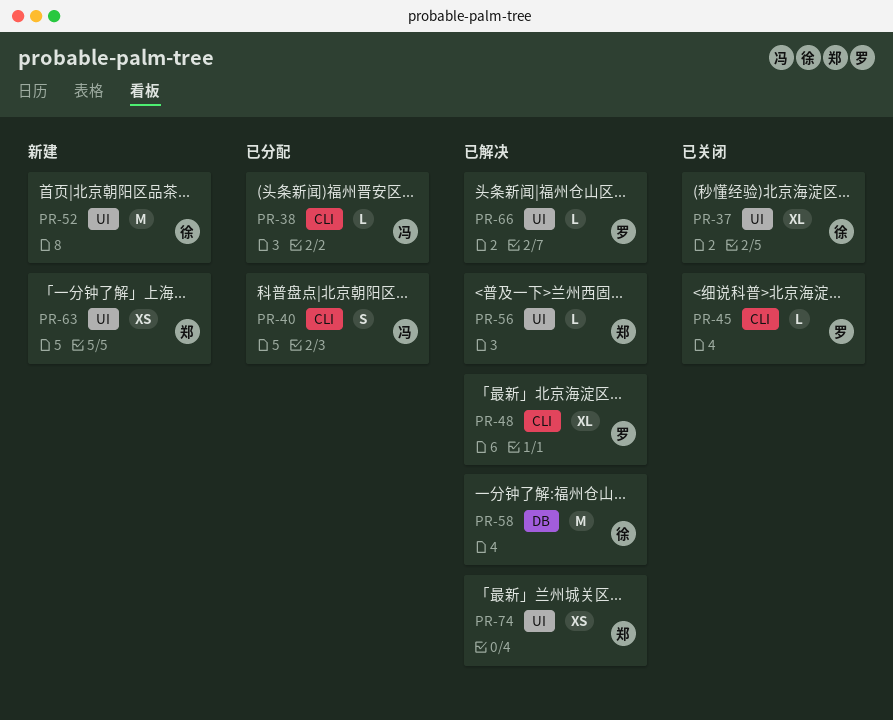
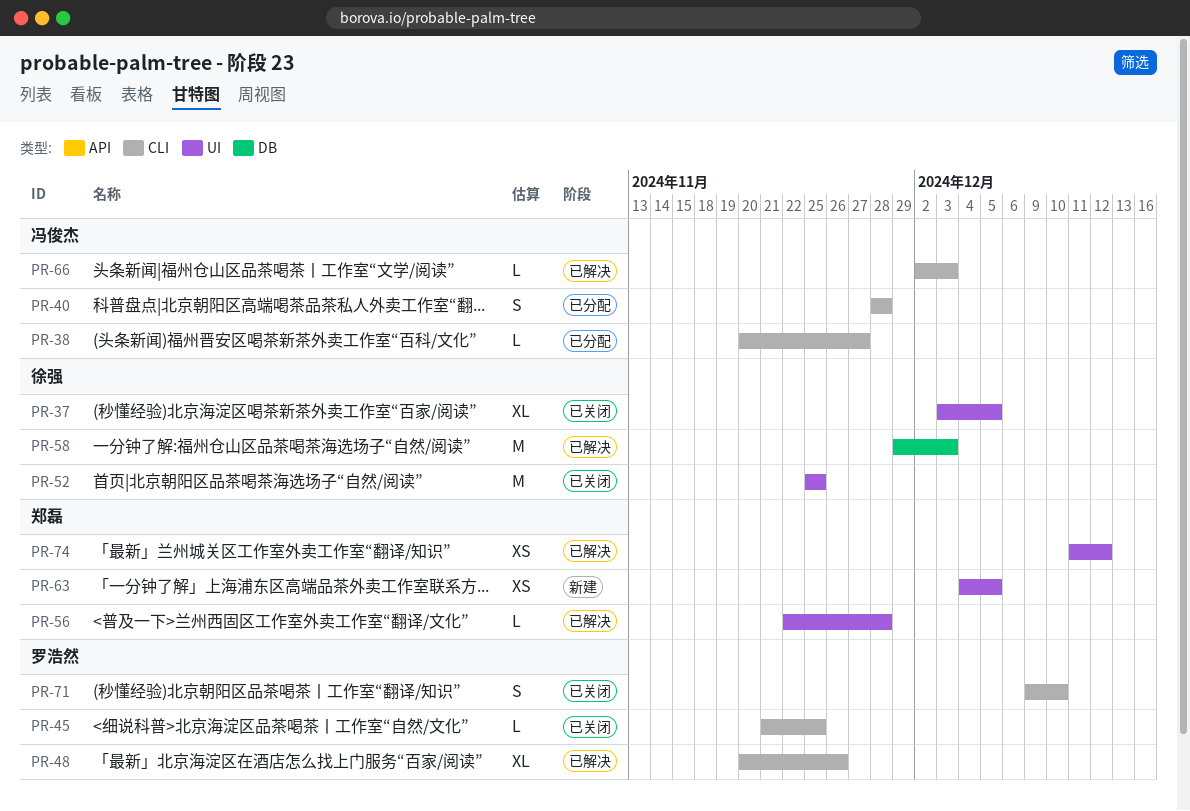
PR-52, status: 新建 -> 已关闭
PR-66, owner: 罗浩然 -> 冯俊杰
PR-66, label: UI -> CLI
PR-71: none -> present

